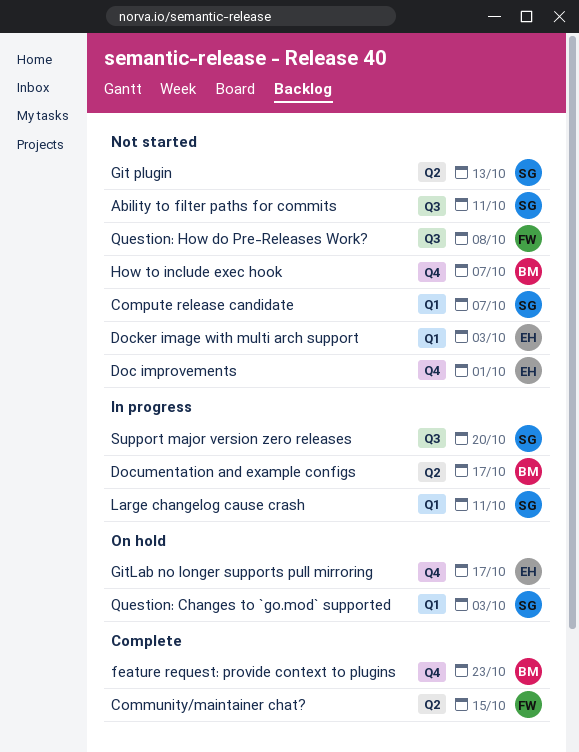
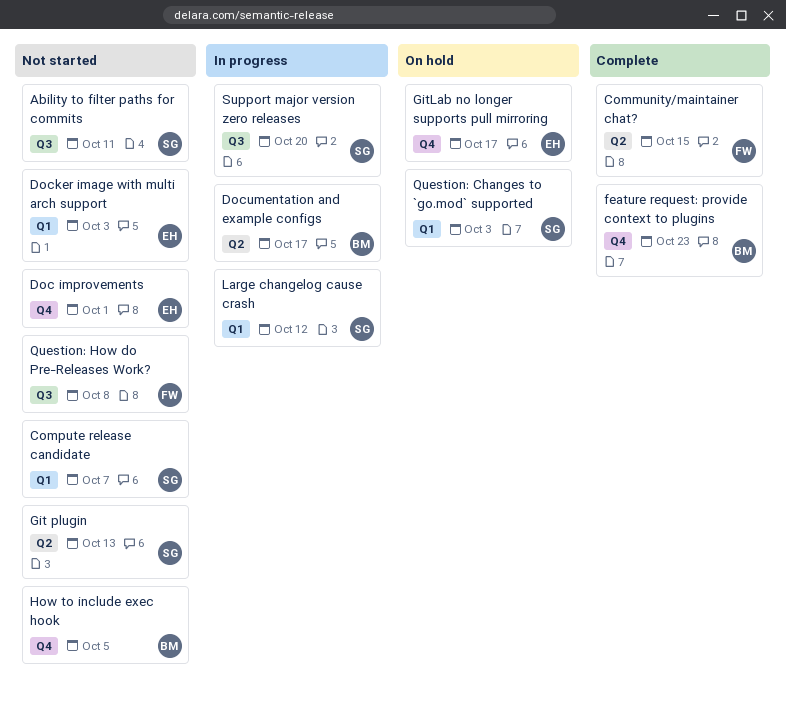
How to include exec hook, due: Oct 7 -> Oct 5
Large changelog cause crash, due: Oct 11 -> Oct 12

